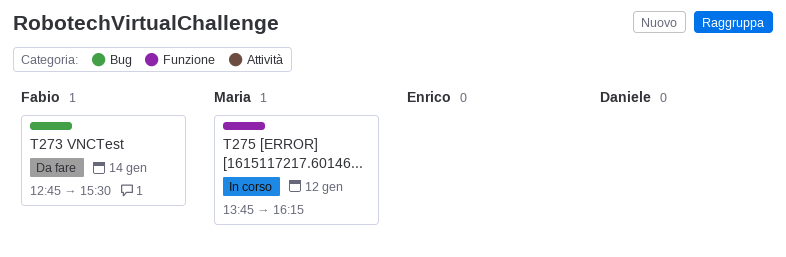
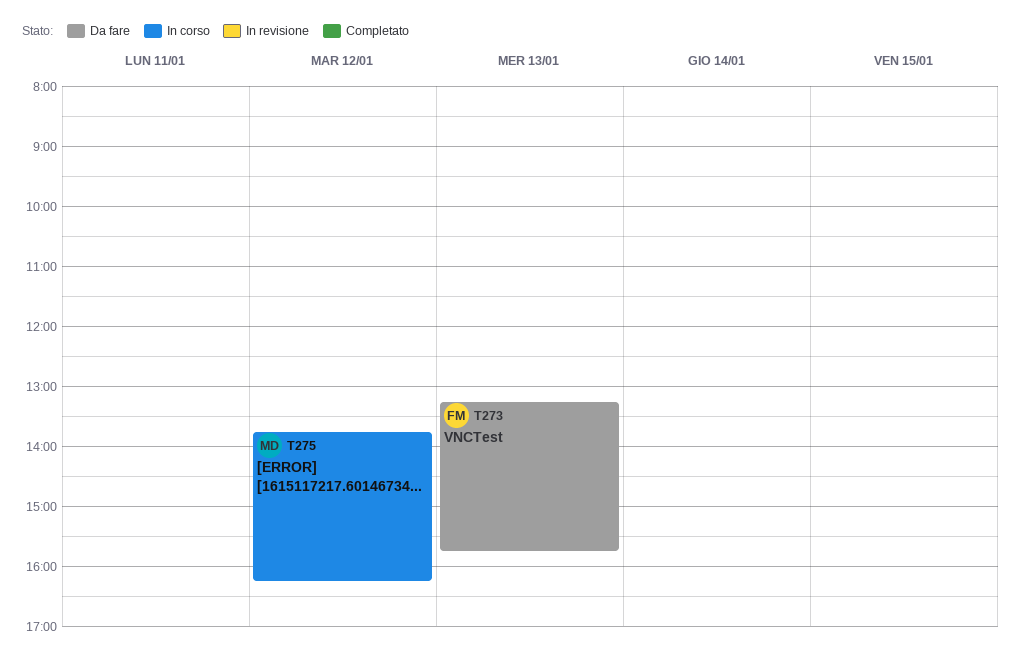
T273, day: Jan 14 -> Jan 13
T273, begins: 12:45 -> 13:15
T273, ends: 15:30 -> 15:45

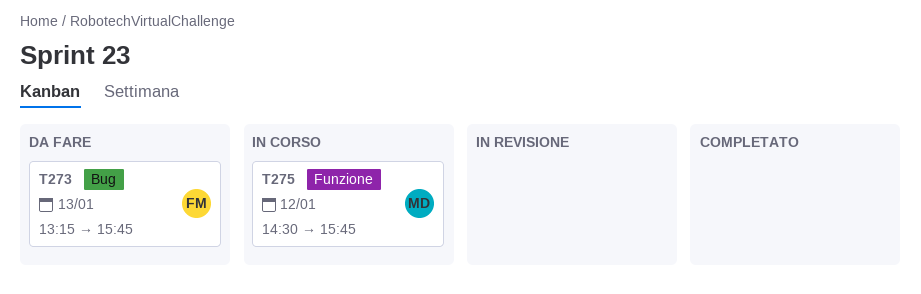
T275, begins: 13:45 -> 14:30
T275, ends: 16:15 -> 15:45

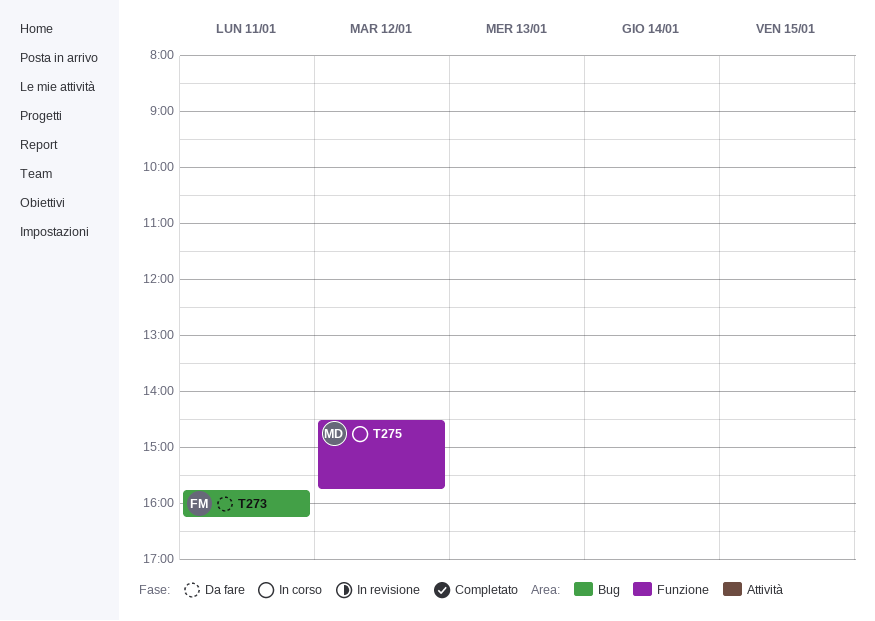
T273, day: Jan 13 -> Jan 11
T273, begins: 13:15 -> 15:45
T273, ends: 15:45 -> 16:15

